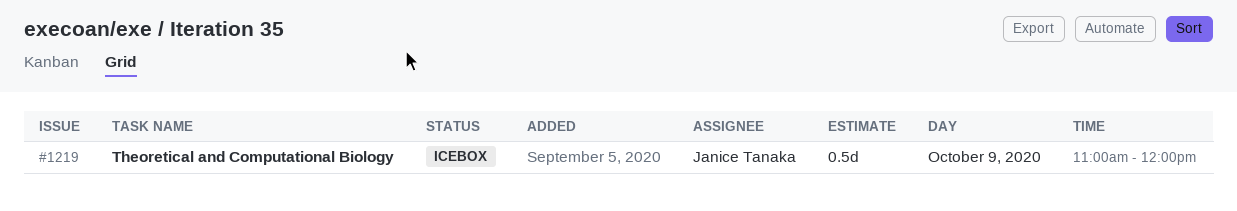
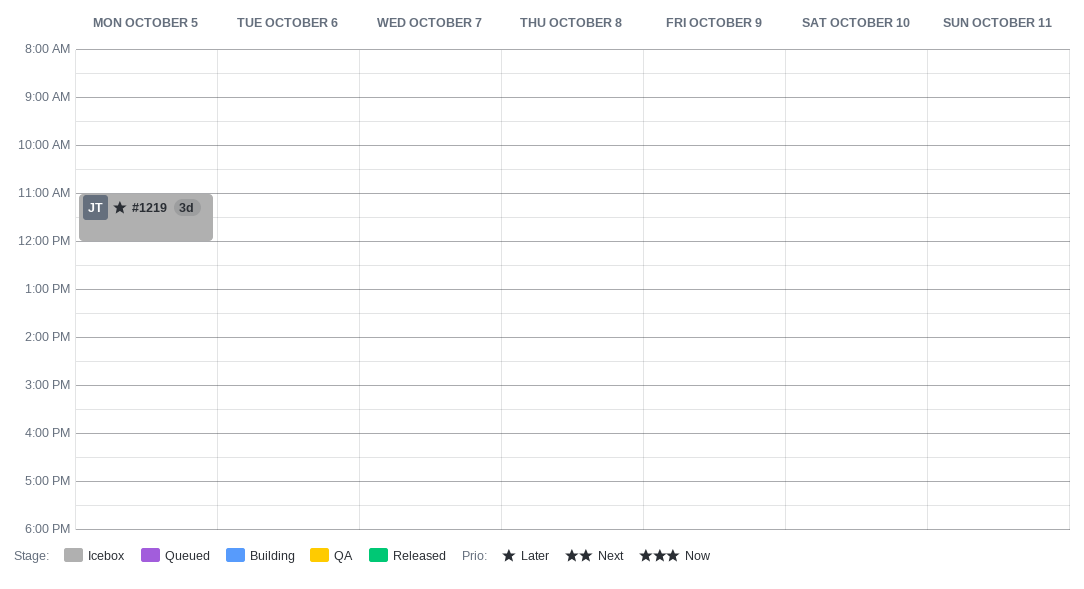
#1219, estimate: 0.5d -> 3d
#1219, day: Oct 9 -> Oct 5

